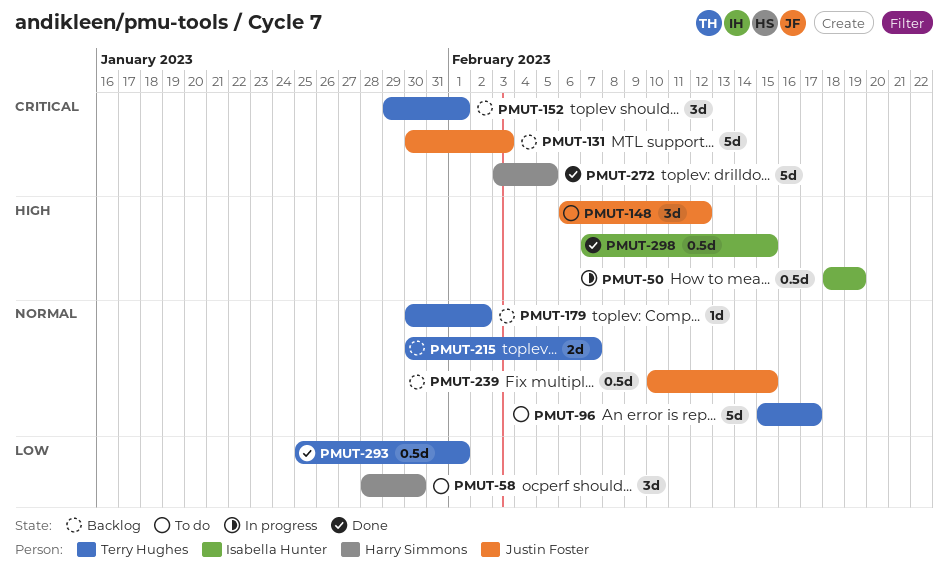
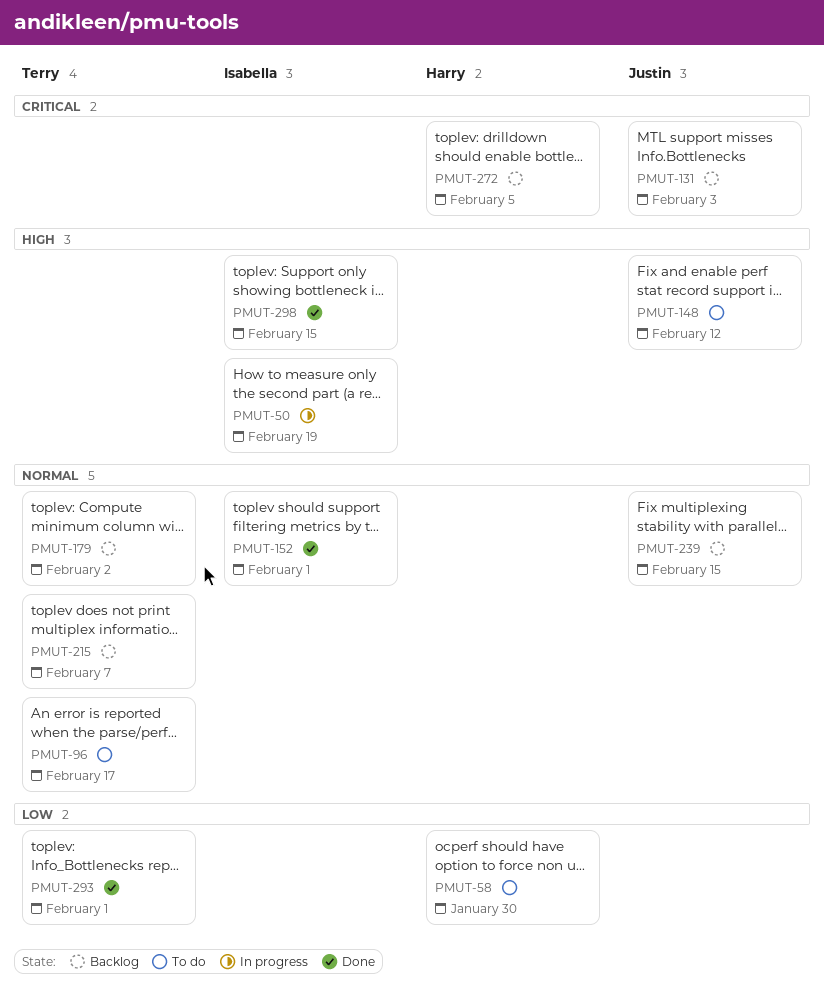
PMUT-152, status: Backlog -> Done
PMUT-152, owner: Terry Hughes -> Isabella Hunter
PMUT-152, priority: Critical -> Normal
PMUT-272, status: Done -> Backlog

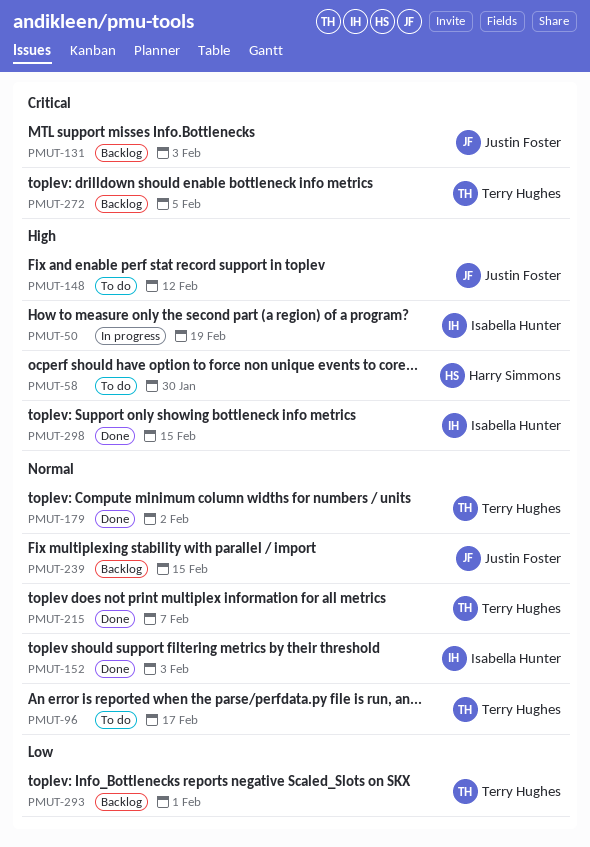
PMUT-58, priority: Low -> High
PMUT-152, due: Feb 1 -> Feb 3
PMUT-179, status: Backlog -> Done
PMUT-215, status: Backlog -> Done
PMUT-272, owner: Harry Simmons -> Terry Hughes
PMUT-293, status: Done -> Backlog

